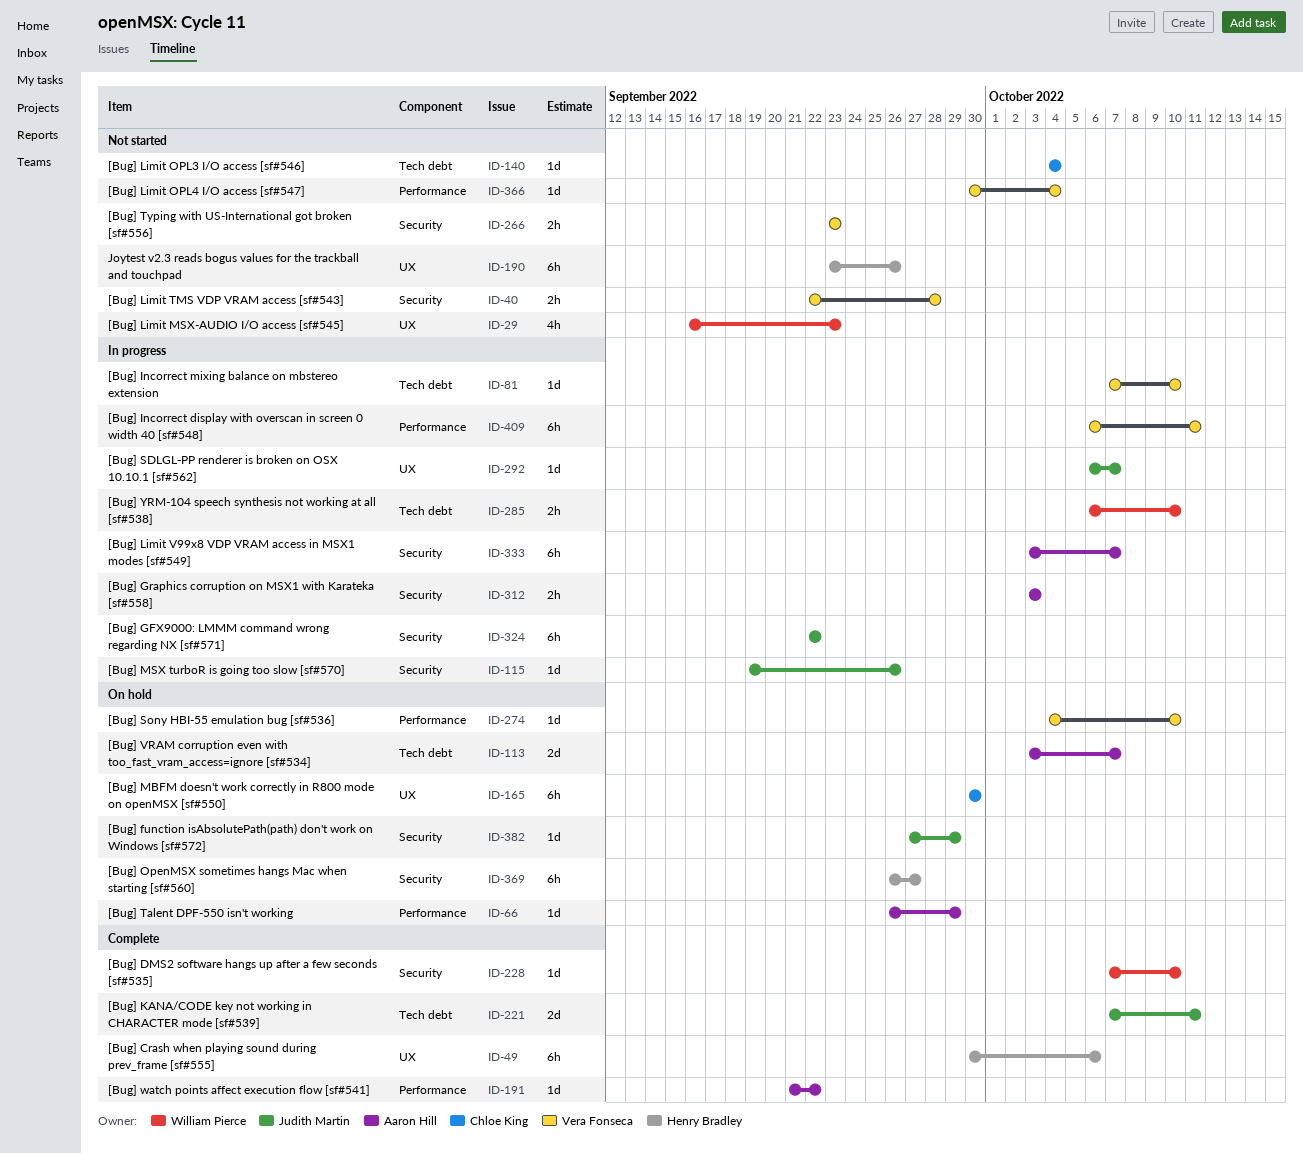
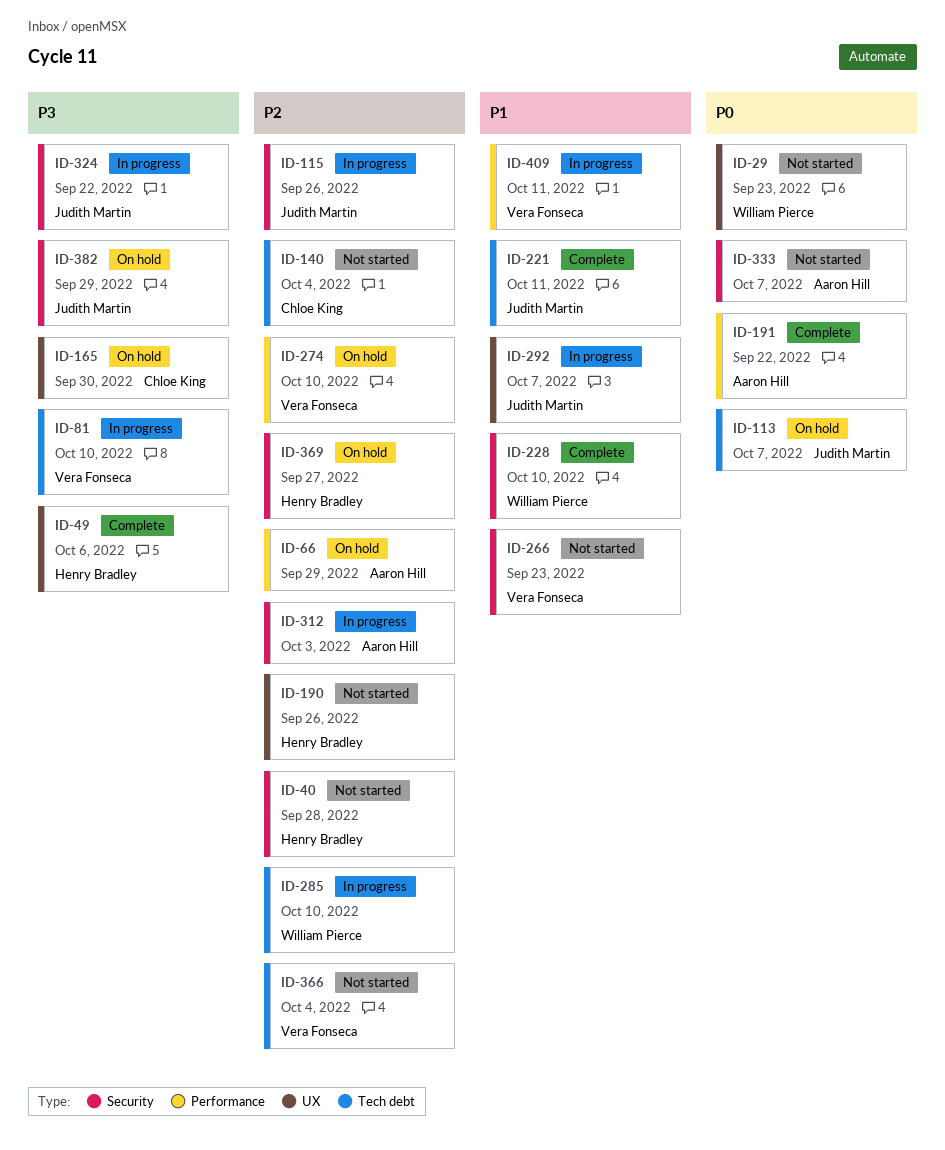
ID-40, owner: Vera Fonseca -> Henry Bradley
ID-113, owner: Aaron Hill -> Judith Martin
ID-333, status: In progress -> Not started
ID-366, label: Performance -> Tech debt

